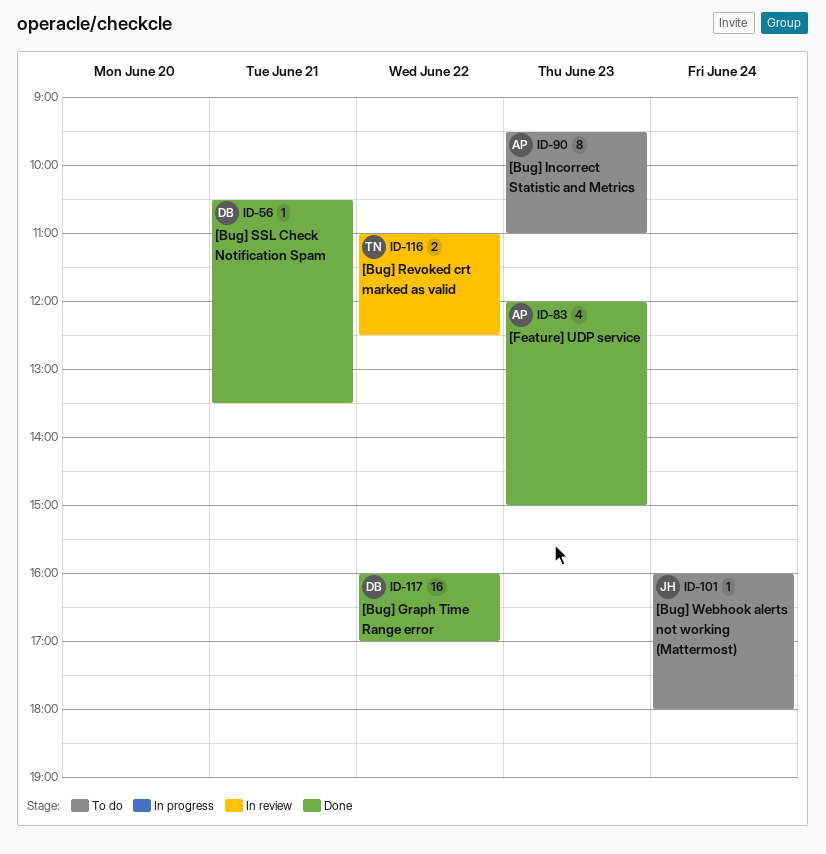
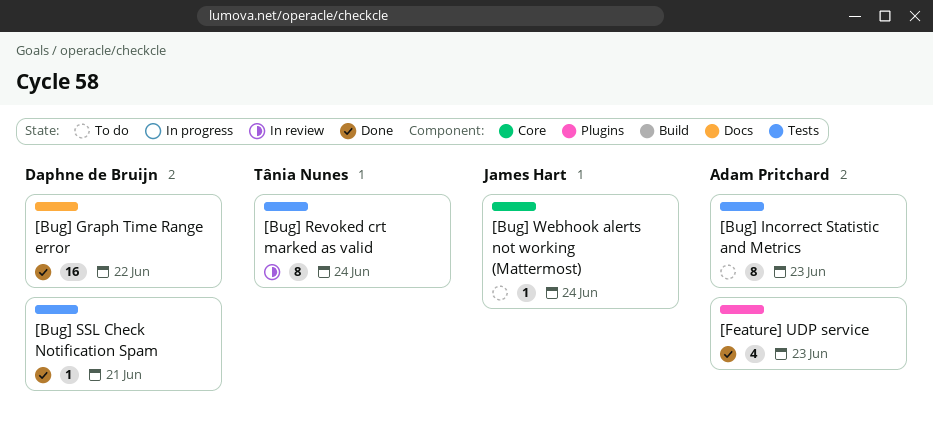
[Bug] Revoked crt marked as valid, estimate: 2 -> 8
[Bug] Revoked crt marked as valid, day: Jun 22 -> Jun 24

